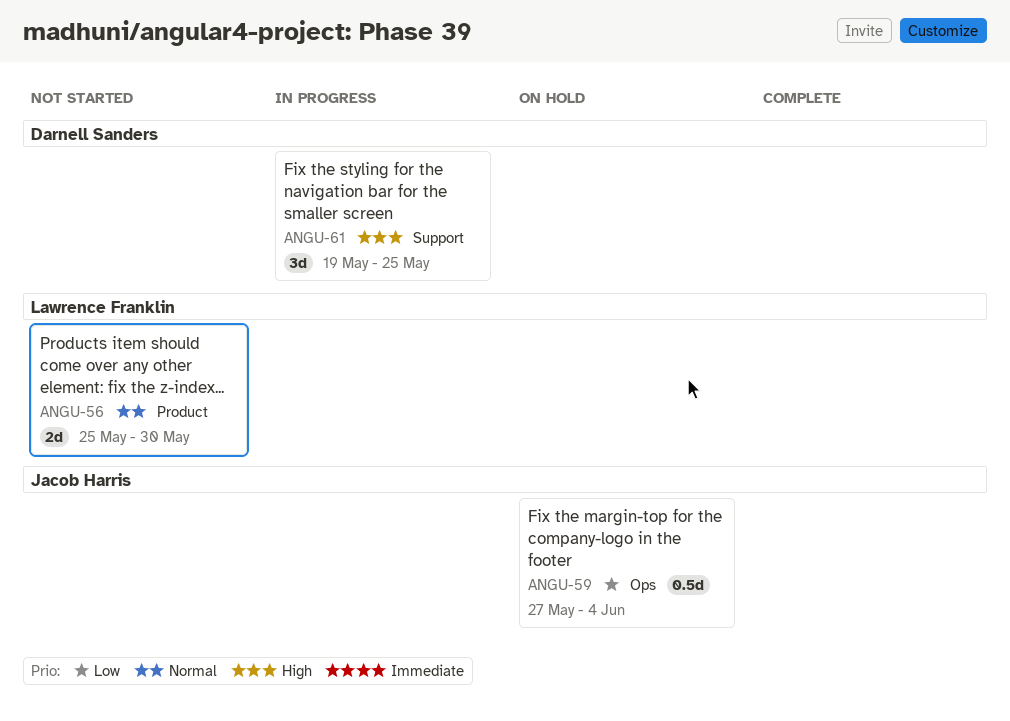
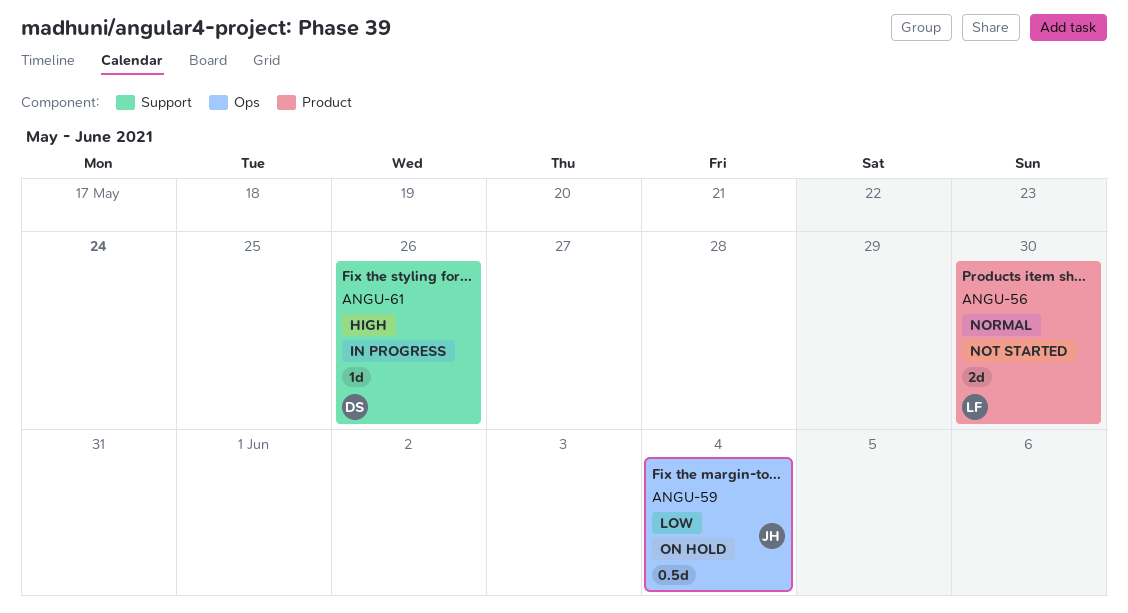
ANGU-61, estimate: 3d -> 1d
ANGU-61, due: May 25 -> May 26

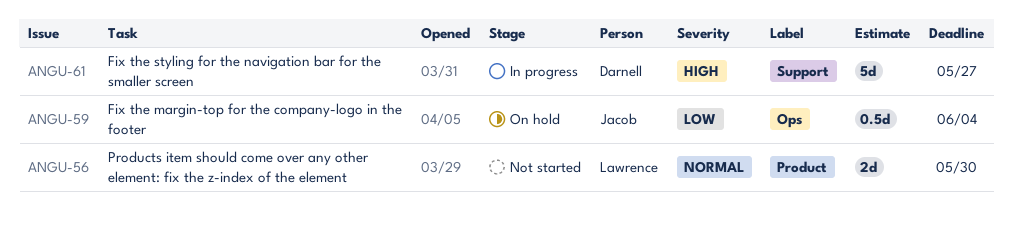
ANGU-61, estimate: 1d -> 5d
ANGU-61, due: May 26 -> May 27

